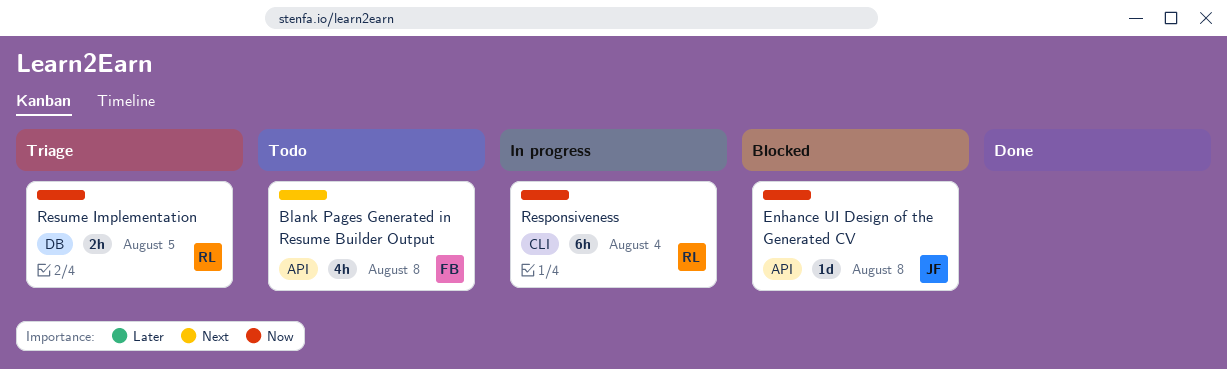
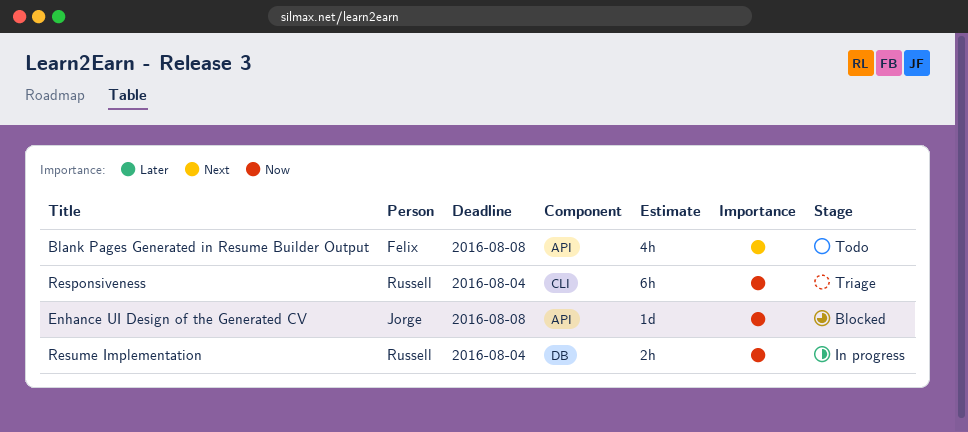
Responsiveness, status: In progress -> Triage
Resume Implementation, status: Triage -> In progress
Resume Implementation, due: Aug 5 -> Aug 4

